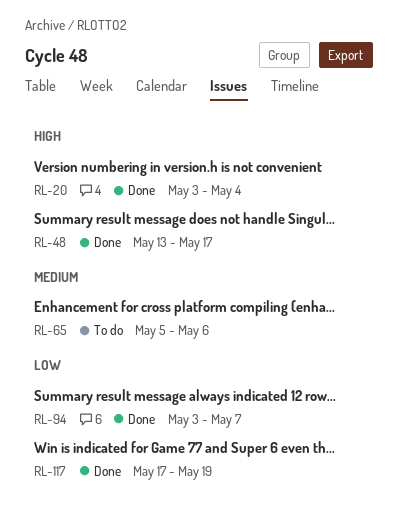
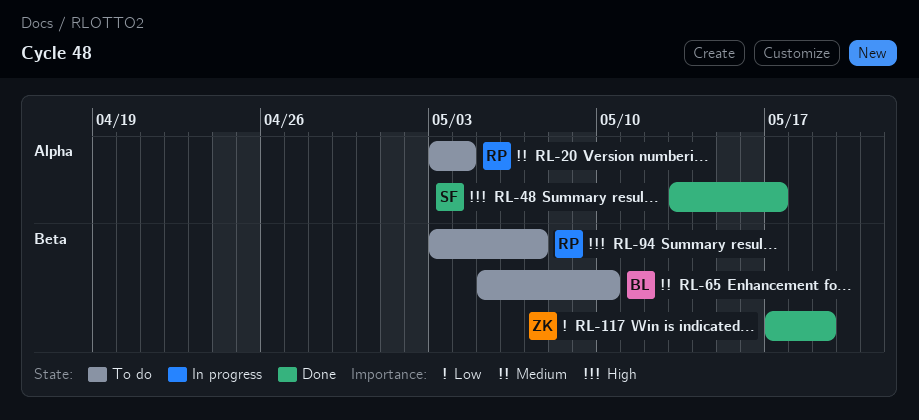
RL-20, status: Done -> To do
RL-20, priority: High -> Medium
RL-65, due: May 6 -> May 10
RL-94, status: Done -> To do
RL-94, priority: Low -> High

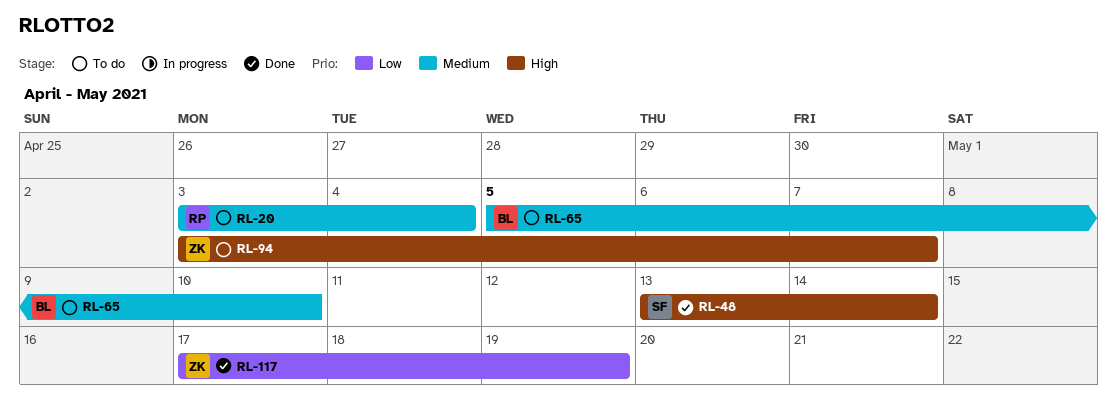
RL-48, due: May 17 -> May 14
RL-94, owner: RP -> ZK

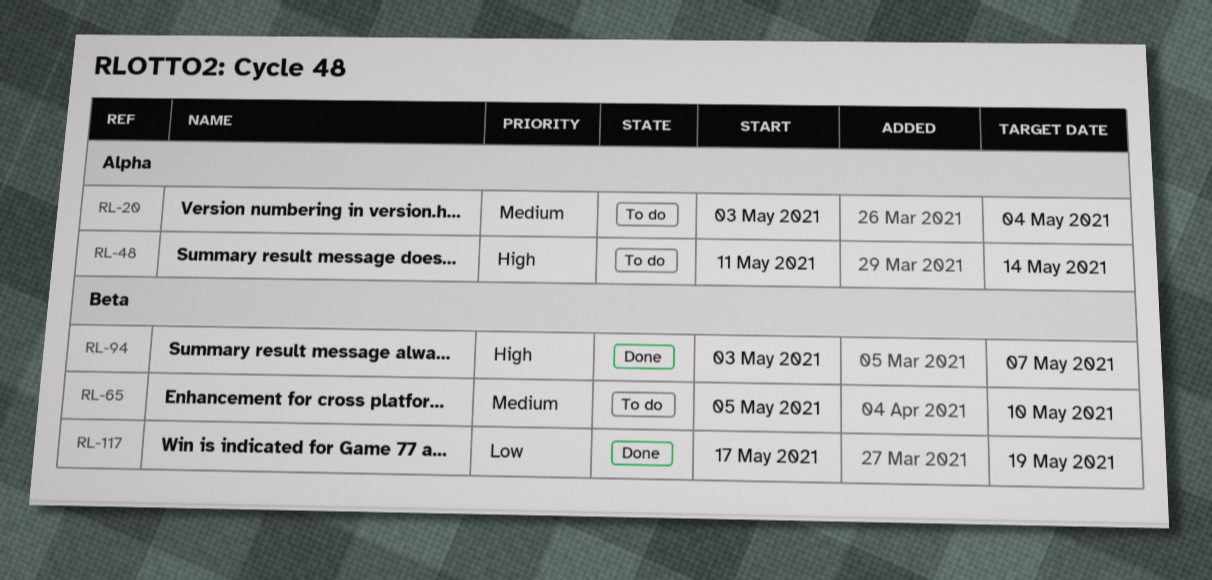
RL-48, status: Done -> To do
RL-48, start: May 13 -> May 11
RL-94, status: To do -> Done

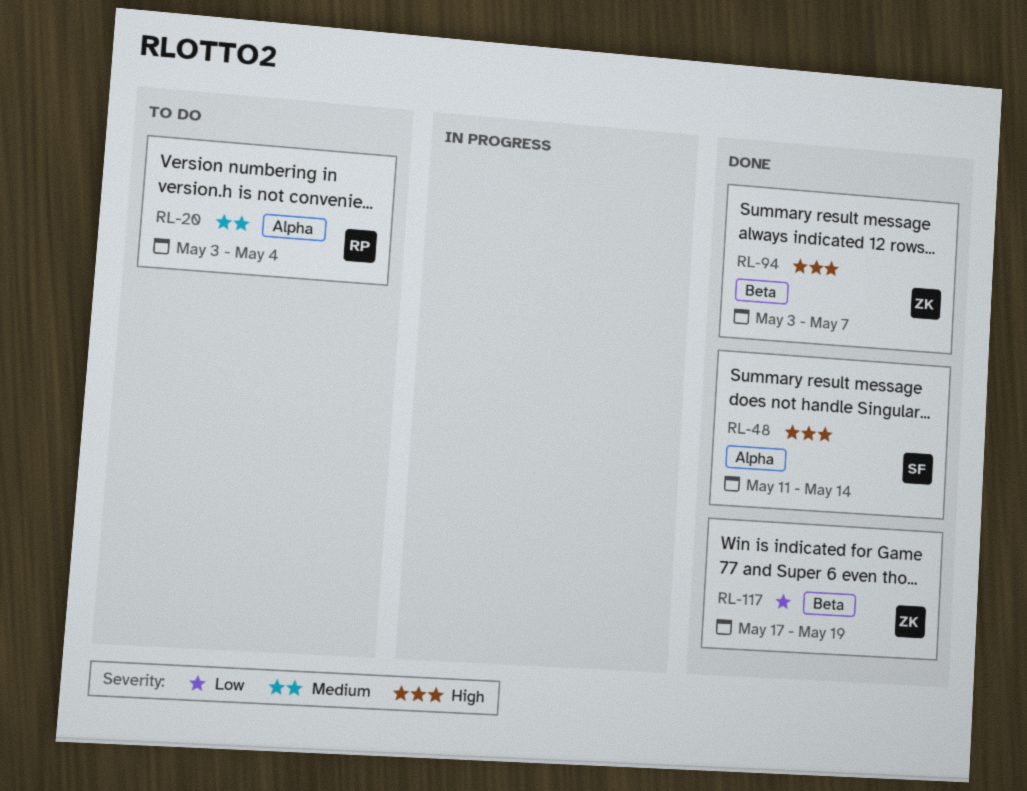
RL-48, status: To do -> Done
RL-65: present -> none

